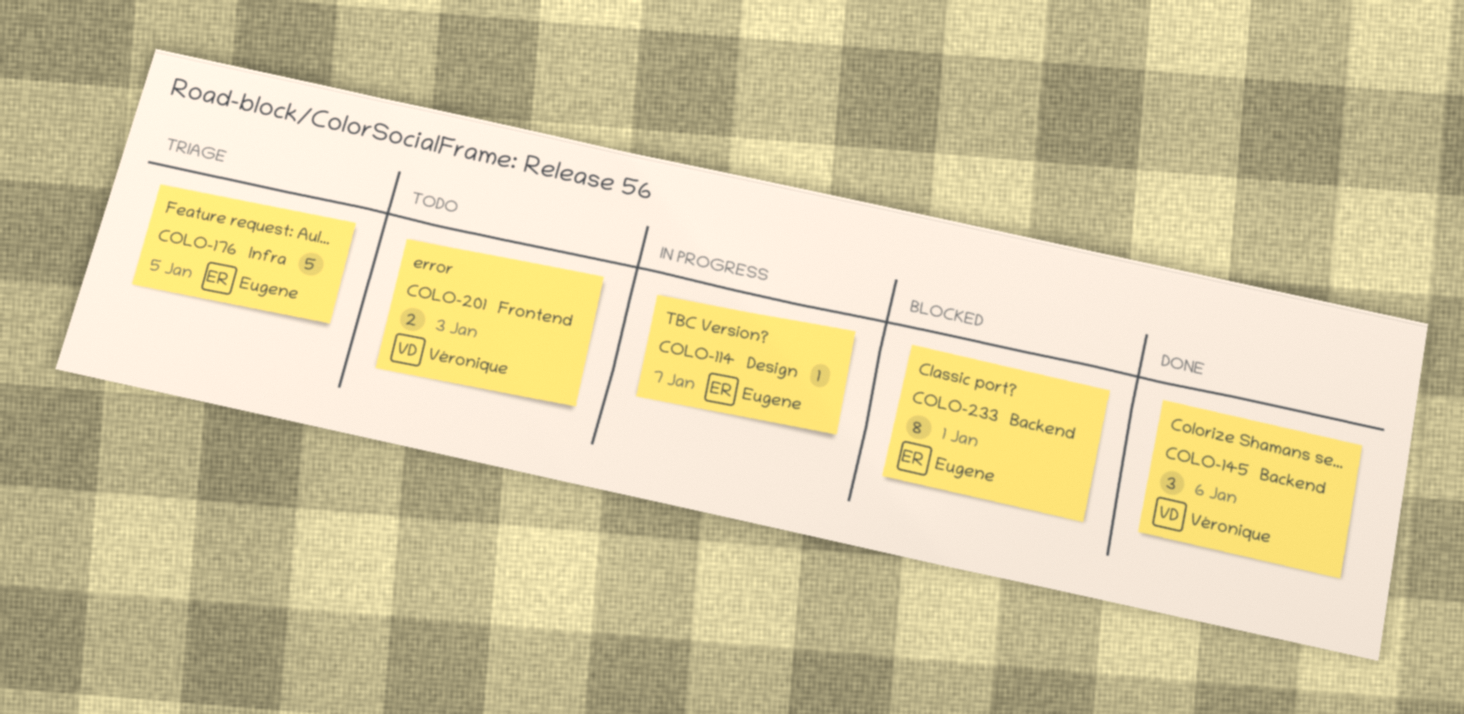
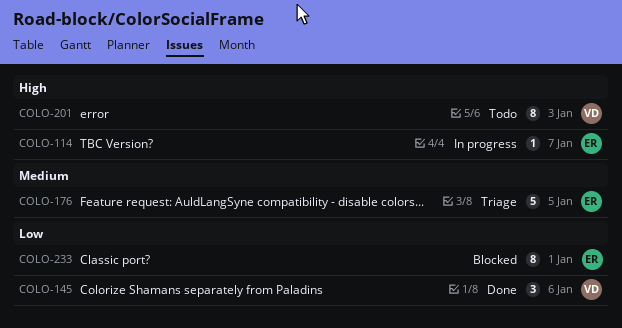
COLO-201, estimate: 2 -> 8

